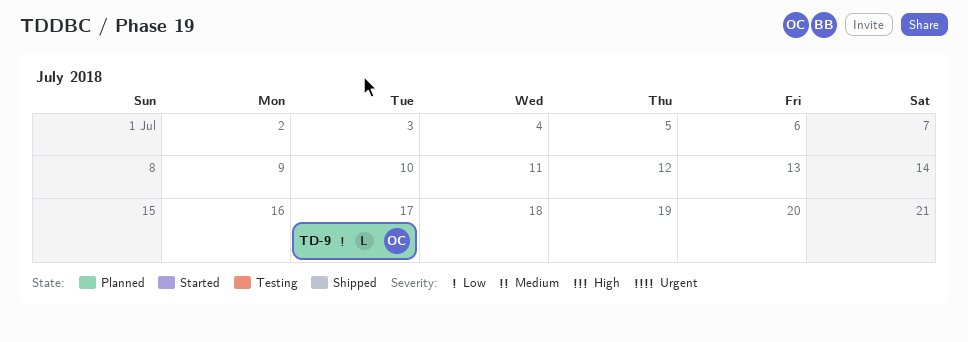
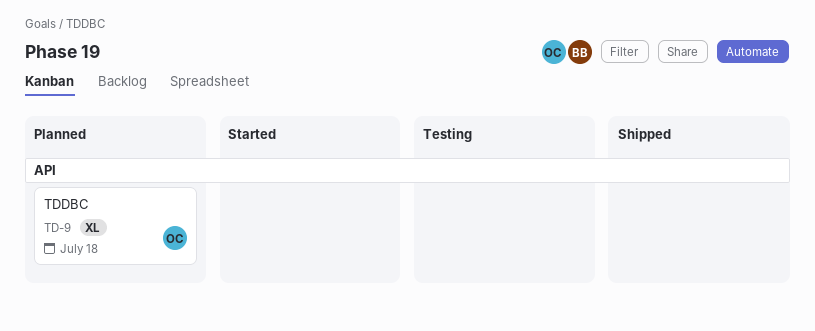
TD-9, estimate: L -> XL
TD-9, due: Jul 17 -> Jul 18

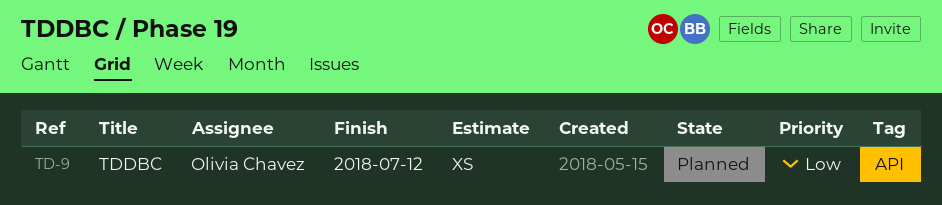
TD-9, estimate: XL -> XS
TD-9, due: Jul 18 -> Jul 12

